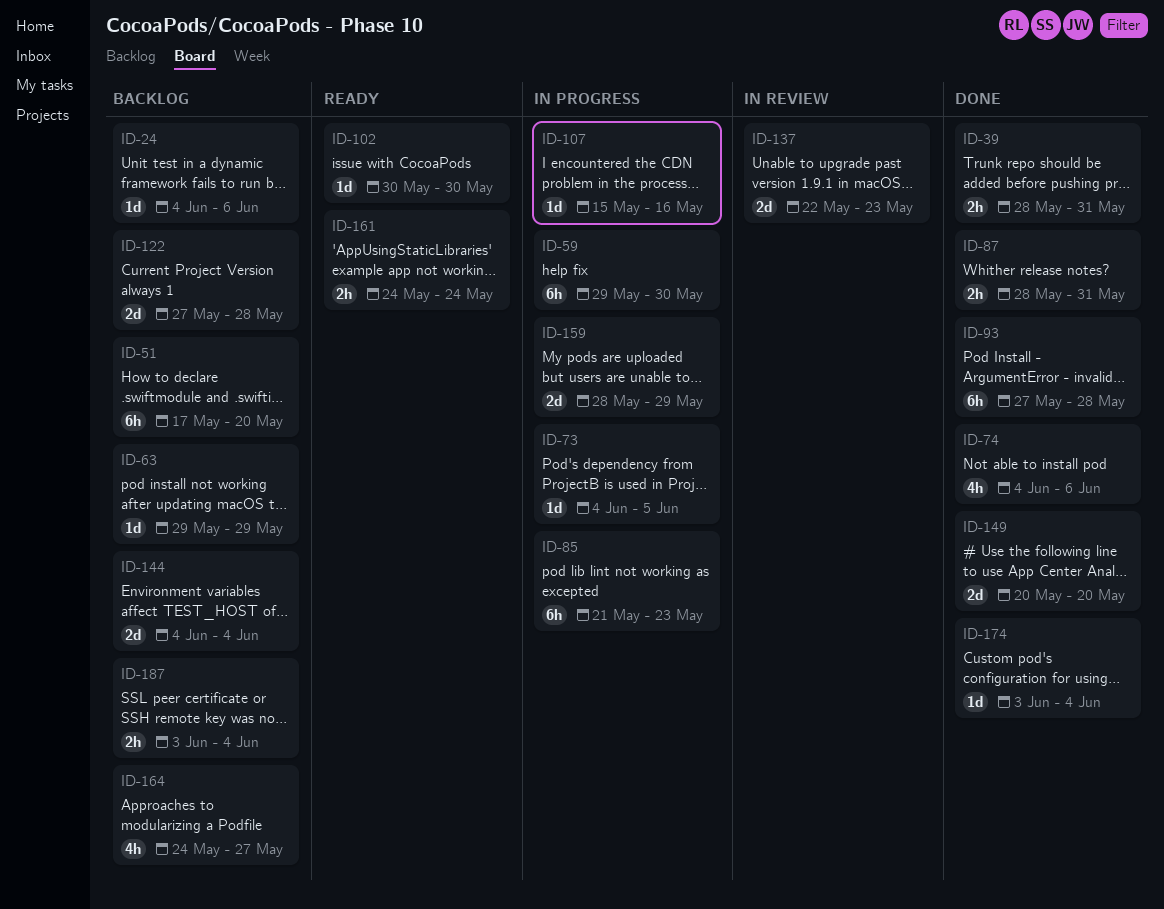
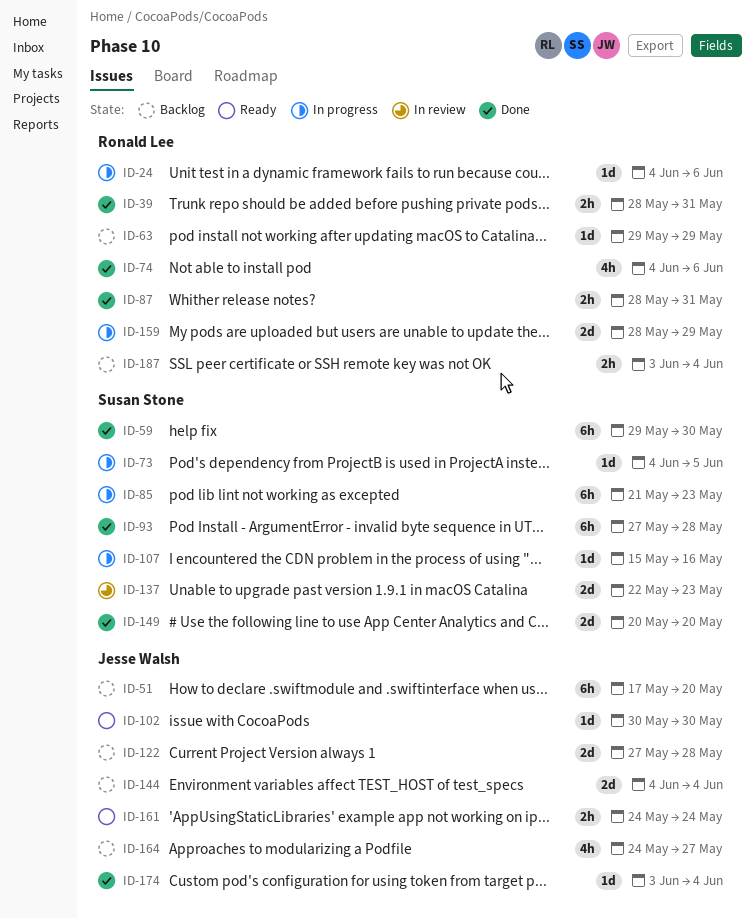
ID-24, status: Backlog -> In progress
ID-59, status: In progress -> Done

